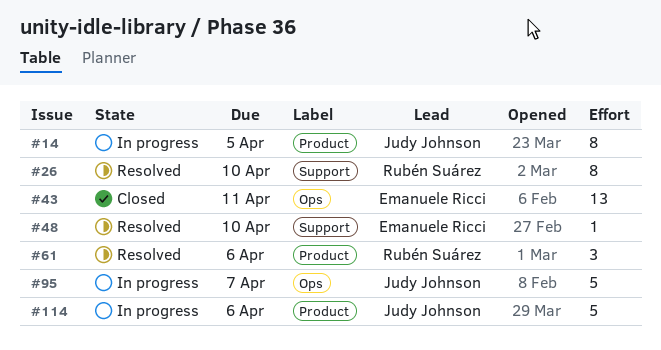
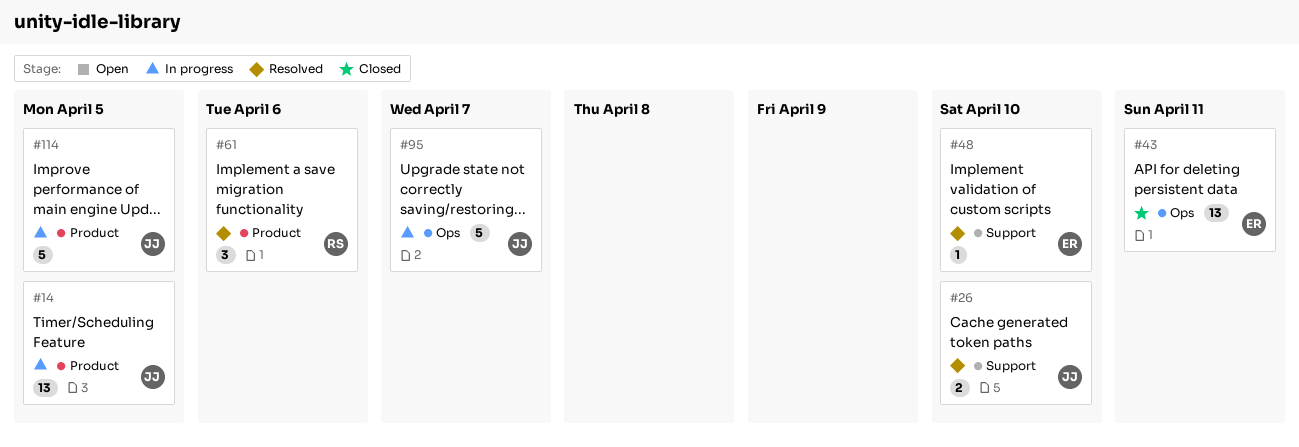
#14, estimate: 8 -> 13
#26, owner: Rubén Suárez -> Judy Johnson
#26, estimate: 8 -> 2
#114, due: Apr 6 -> Apr 5

